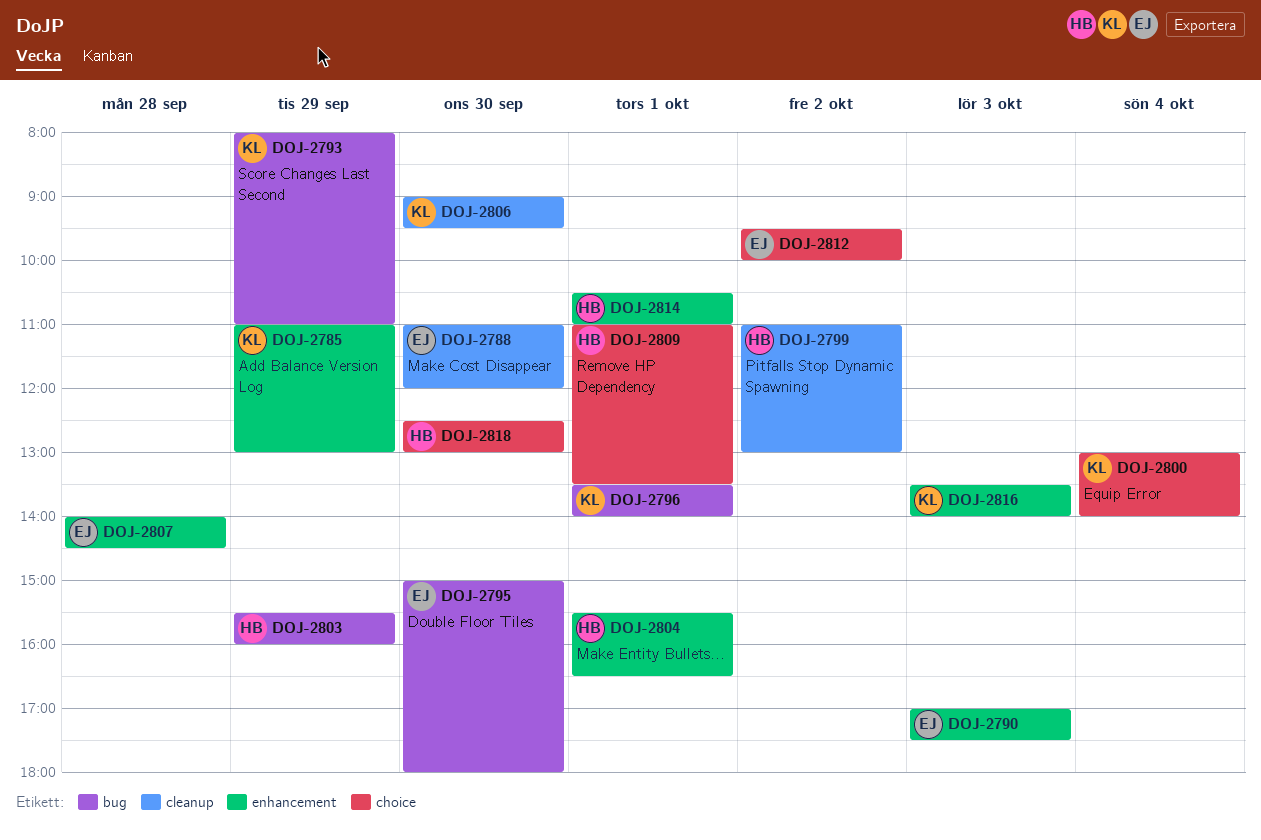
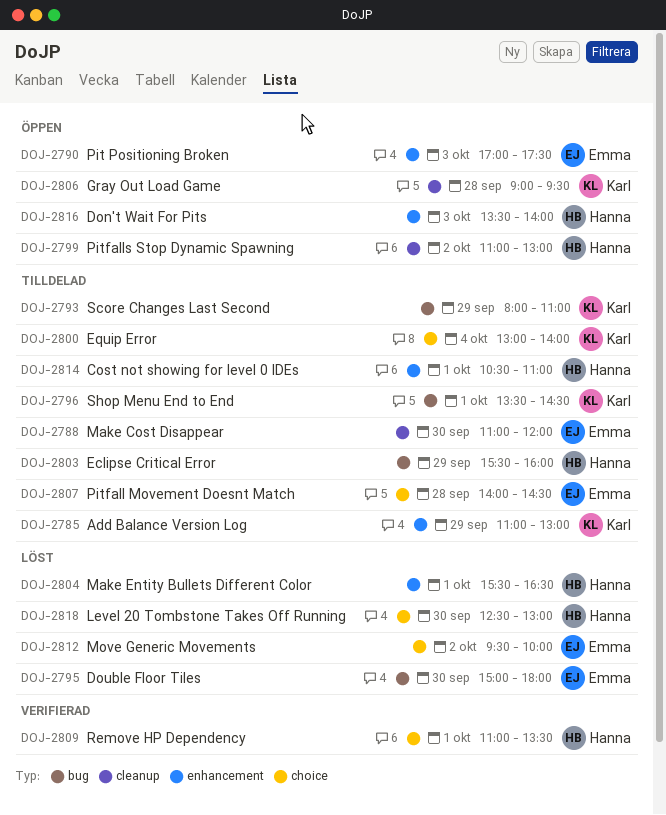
DOJ-2796, ends: 14:00 -> 14:30
DOJ-2806, day: Sep 30 -> Sep 28
DOJ-2807, label: enhancement -> choice
DOJ-2816, owner: Karl -> Hanna

